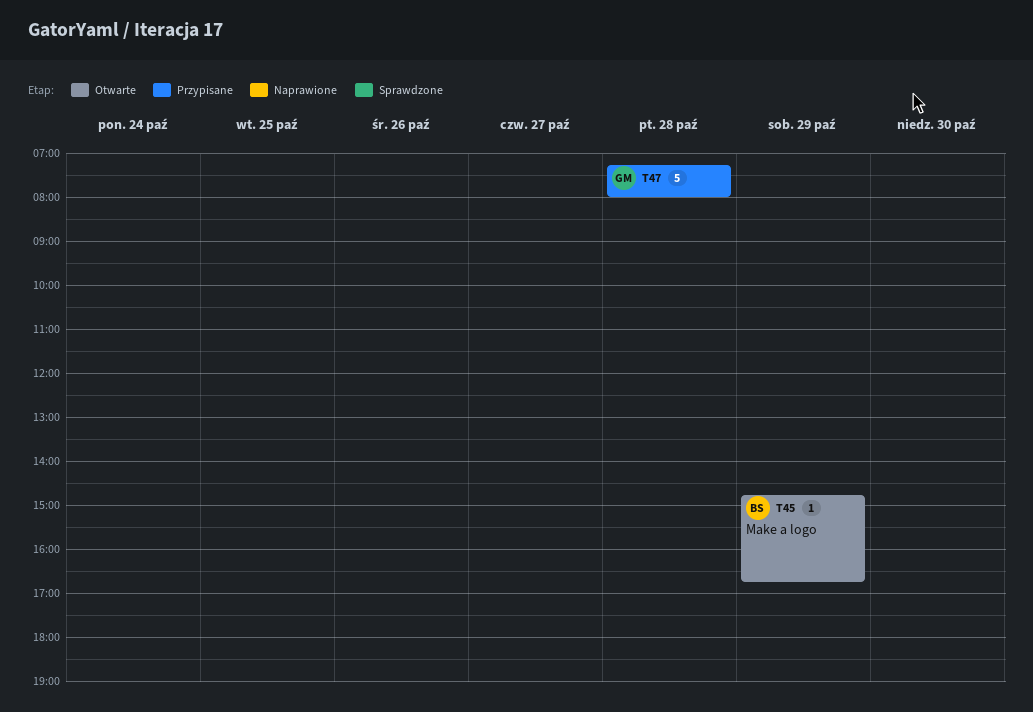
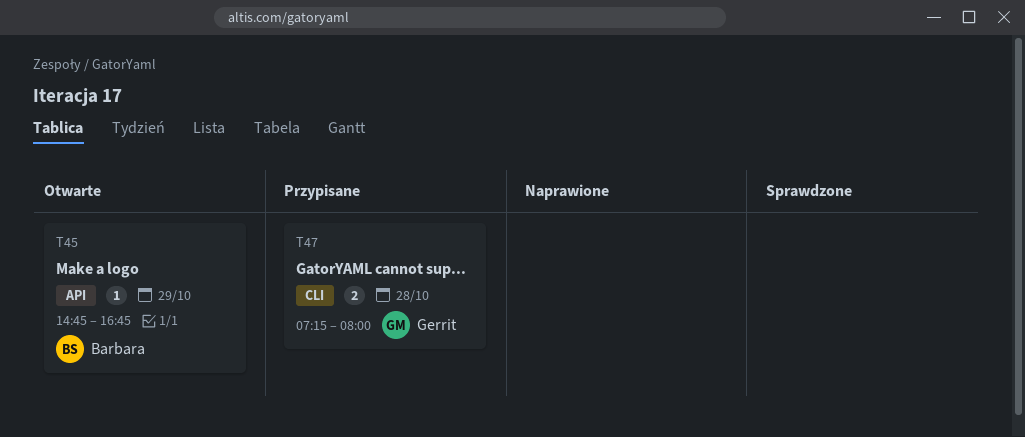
T47, estimate: 5 -> 2

